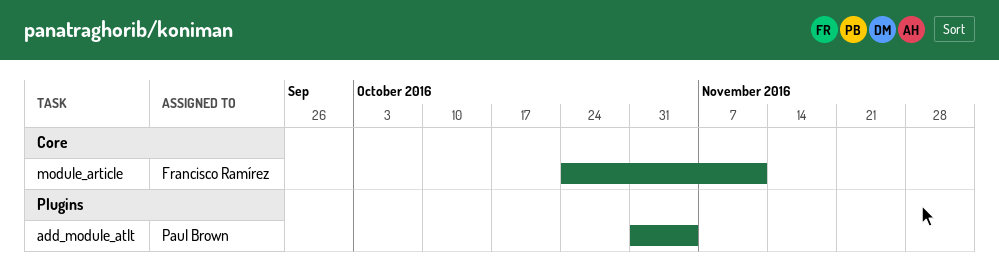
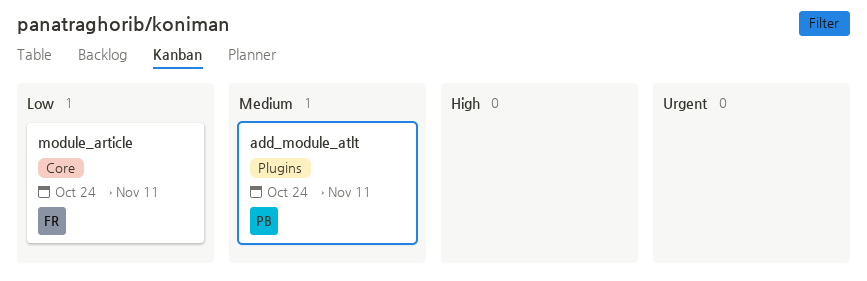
add_module_atlt, start: Oct 31 -> Oct 24
add_module_atlt, due: Nov 4 -> Nov 11

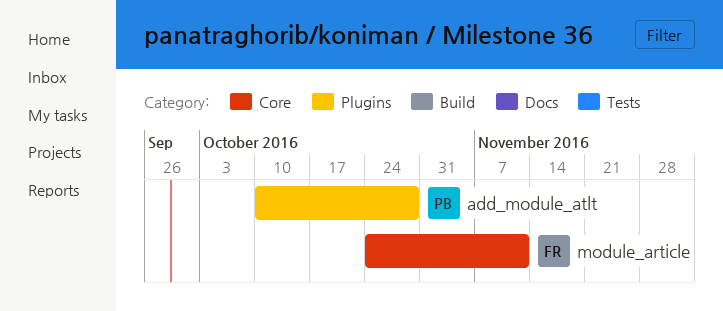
add_module_atlt, start: Oct 24 -> Oct 10
add_module_atlt, due: Nov 11 -> Oct 28

